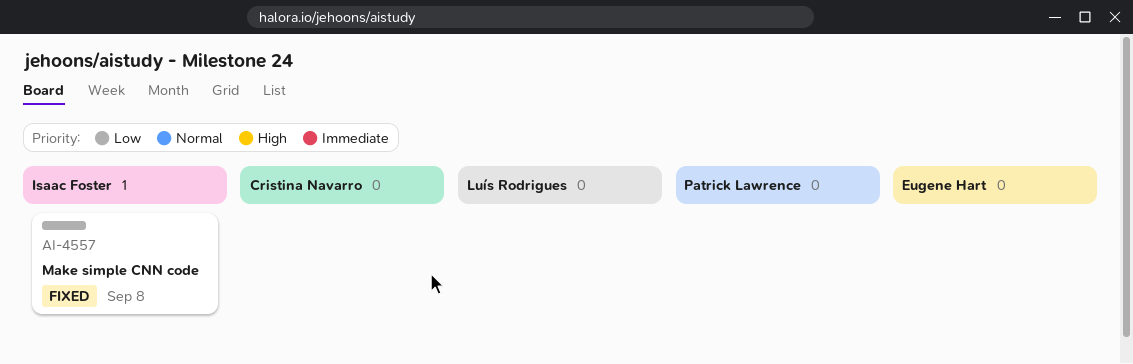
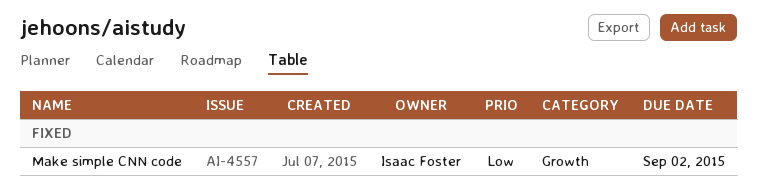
AI-4557, due: Sep 8 -> Sep 2

